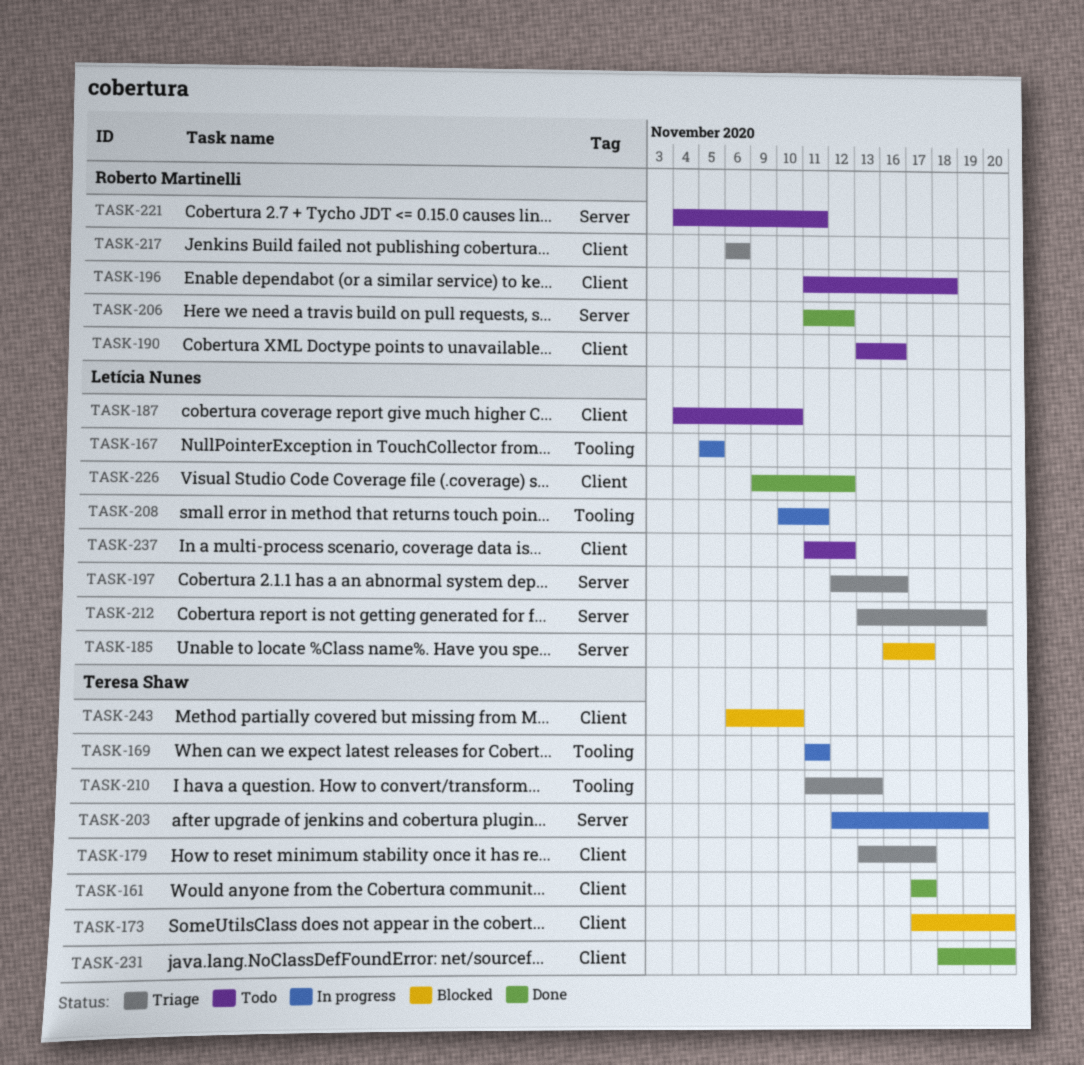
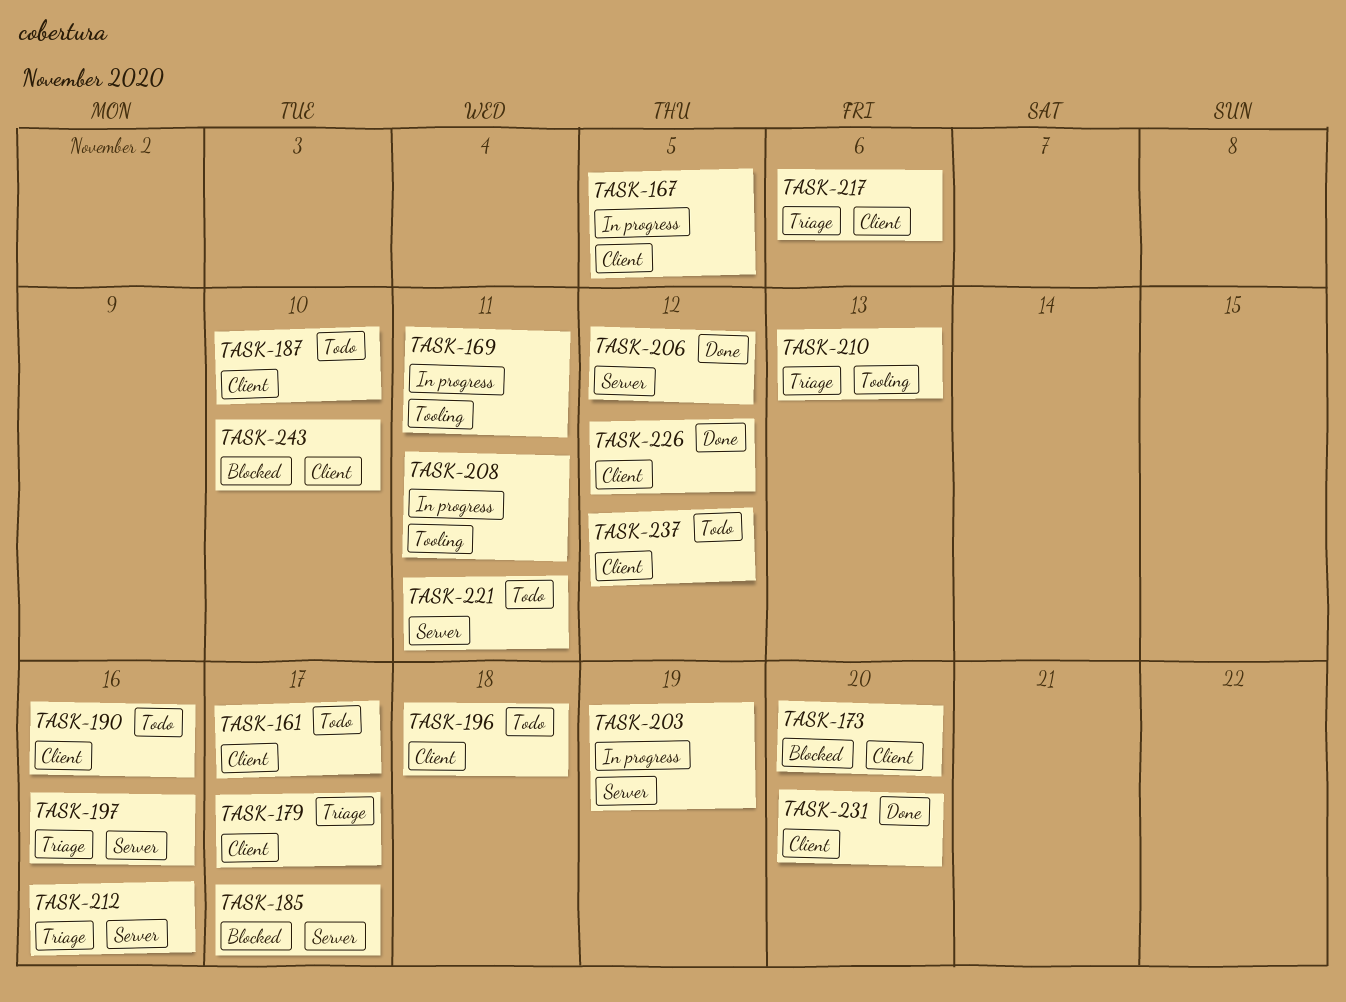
TASK-161, status: Done -> Todo
TASK-167, label: Tooling -> Client
TASK-212, due: Nov 19 -> Nov 16

